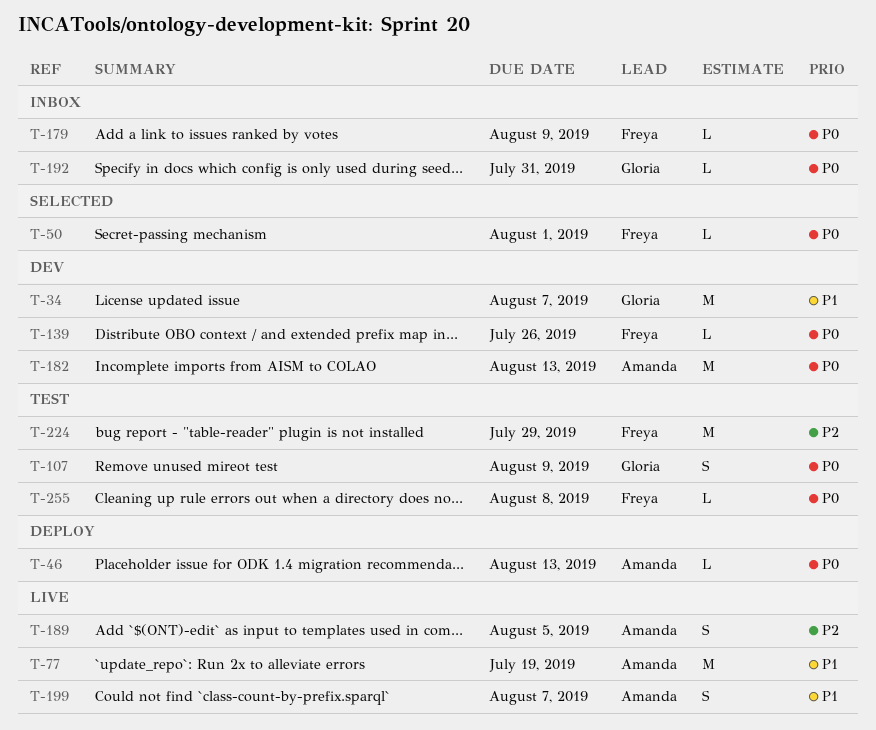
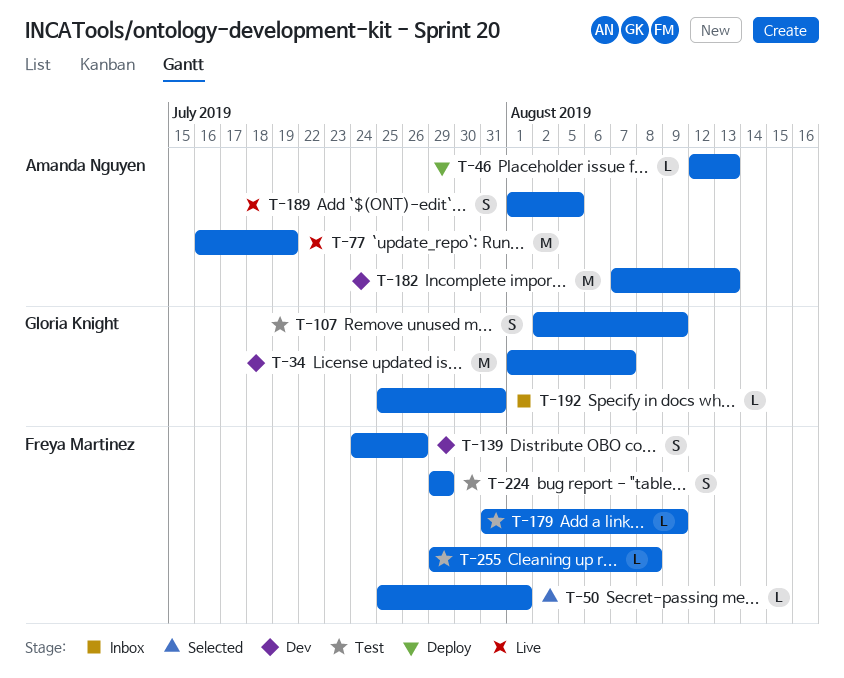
T-139, estimate: L -> S
T-179, status: Inbox -> Test
T-199: present -> none
T-224, estimate: M -> S

